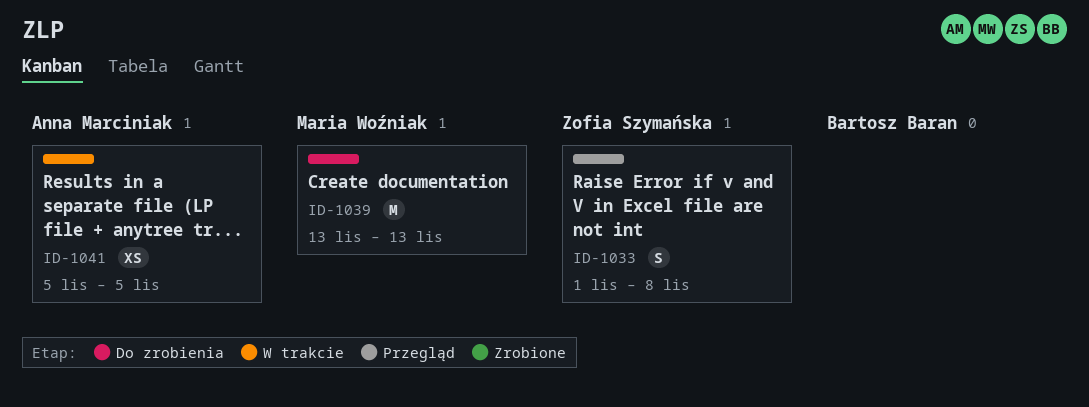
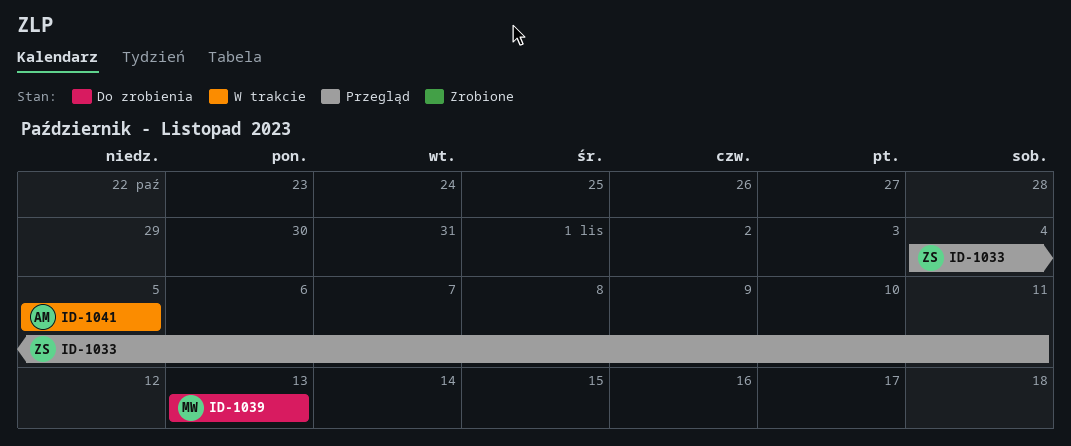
ID-1033, start: Nov 1 -> Nov 4
ID-1033, due: Nov 8 -> Nov 11

